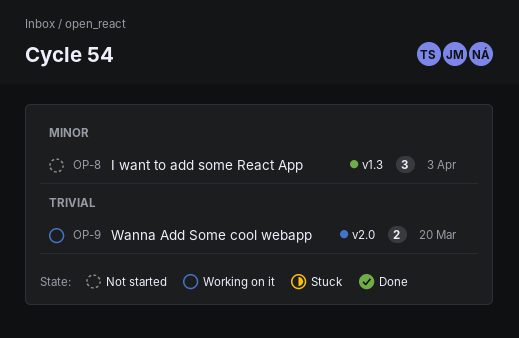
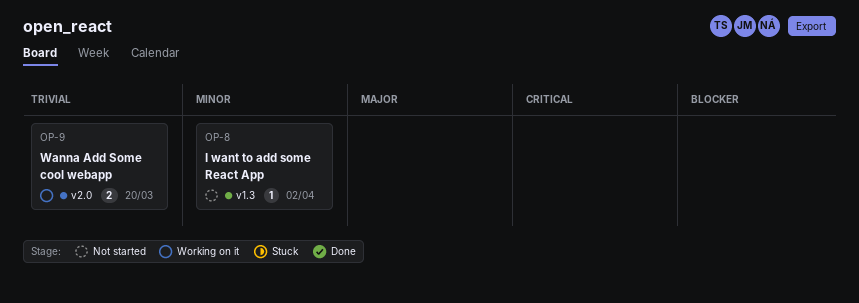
OP-8, estimate: 3 -> 1
OP-8, due: Apr 3 -> Apr 2

